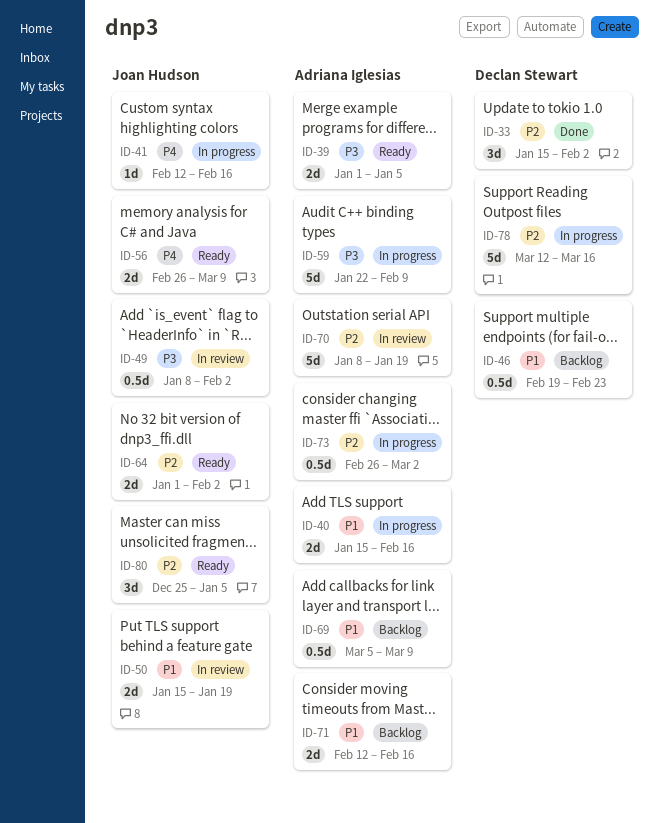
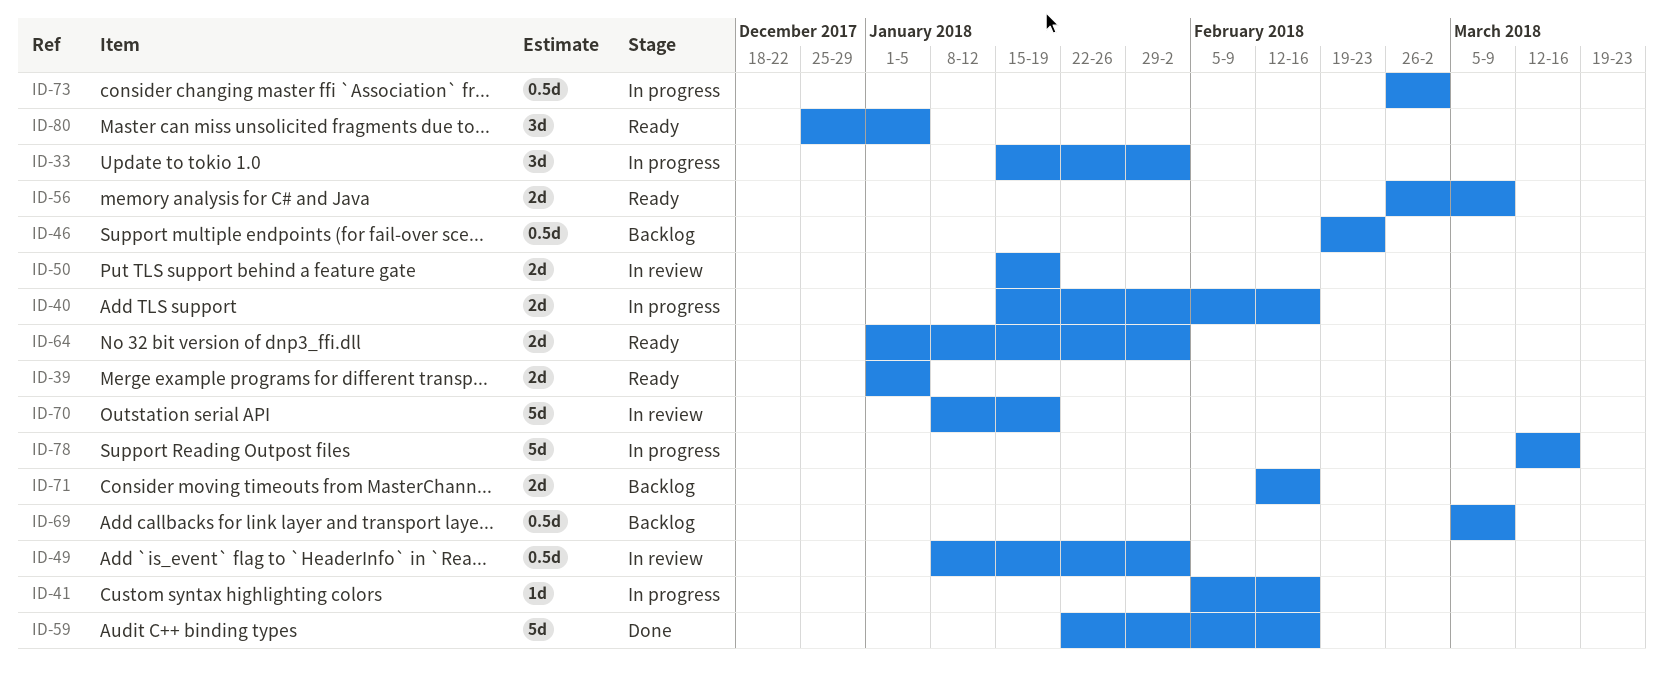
ID-33, status: Done -> In progress
ID-41, start: Feb 12 -> Feb 5
ID-59, status: In progress -> Done
ID-59, due: Feb 9 -> Feb 16

